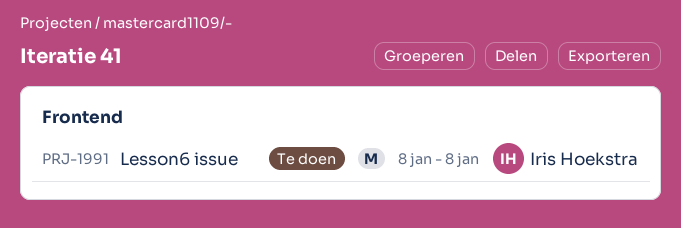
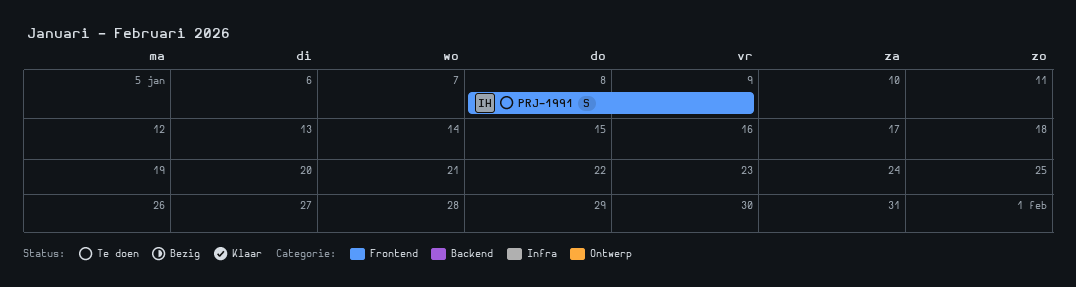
PRJ-1991, estimate: M -> S
PRJ-1991, due: Jan 8 -> Jan 9

